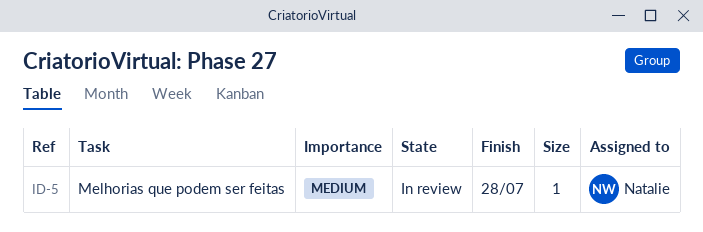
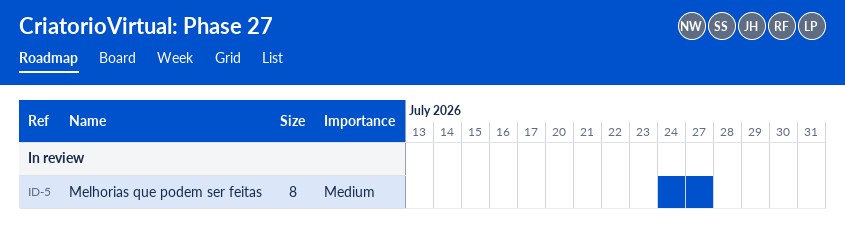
ID-5, estimate: 1 -> 8
ID-5, due: Jul 28 -> Jul 27

